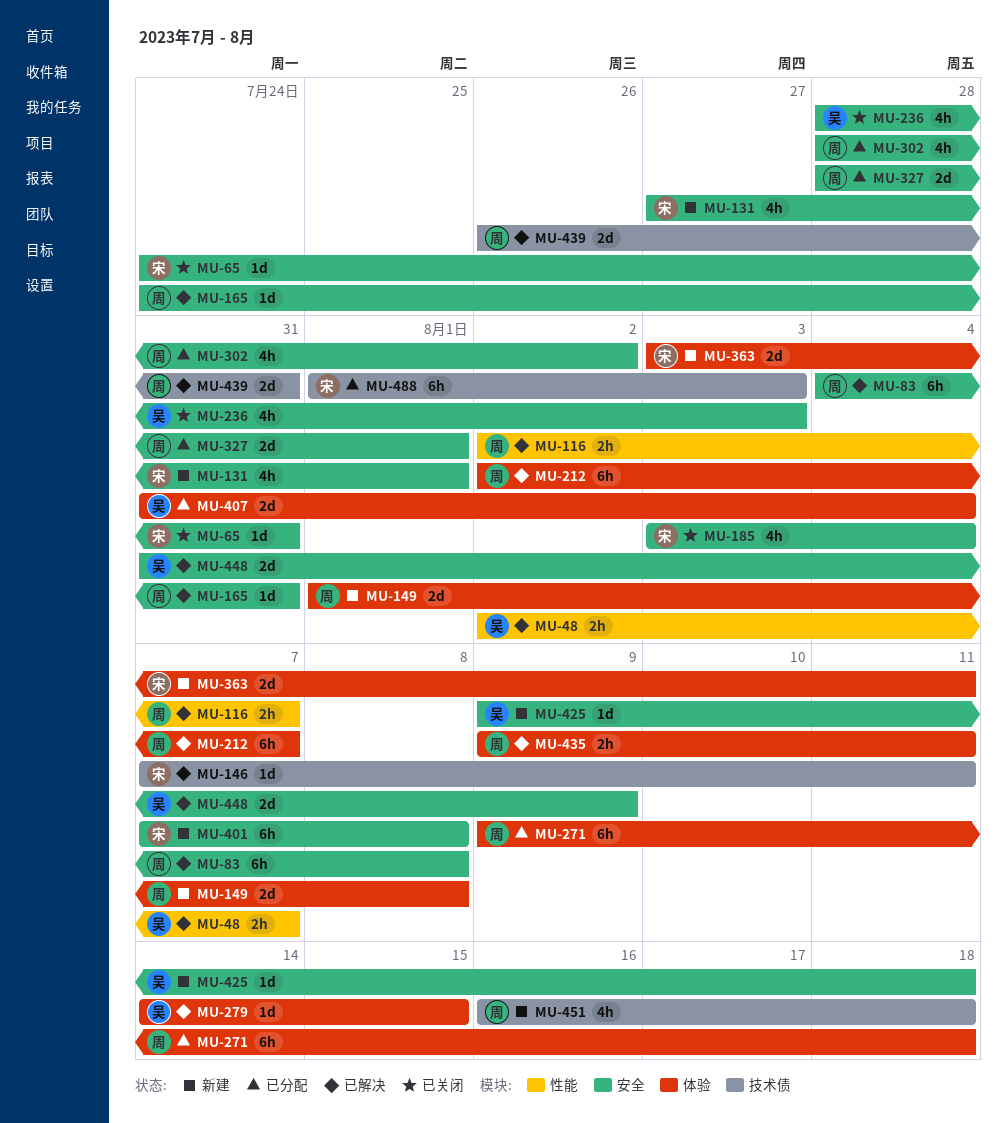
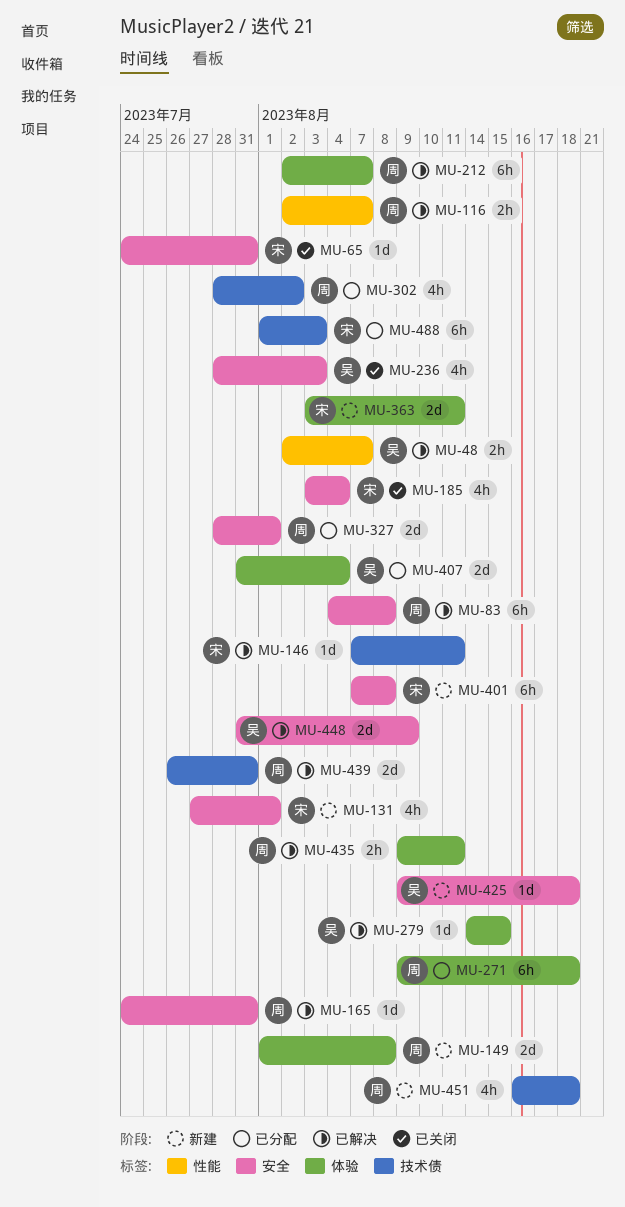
MU-302, label: 安全 -> 技术债

